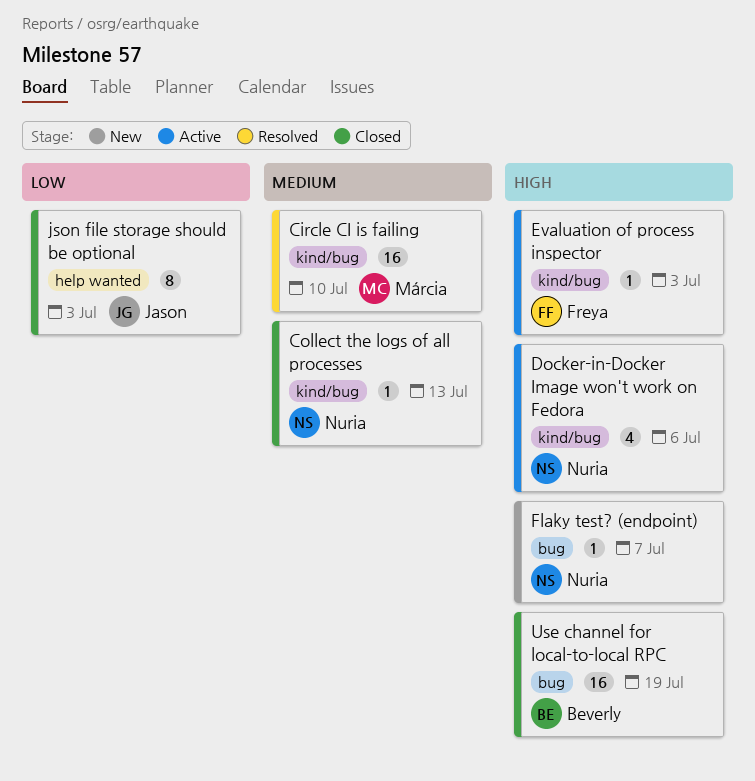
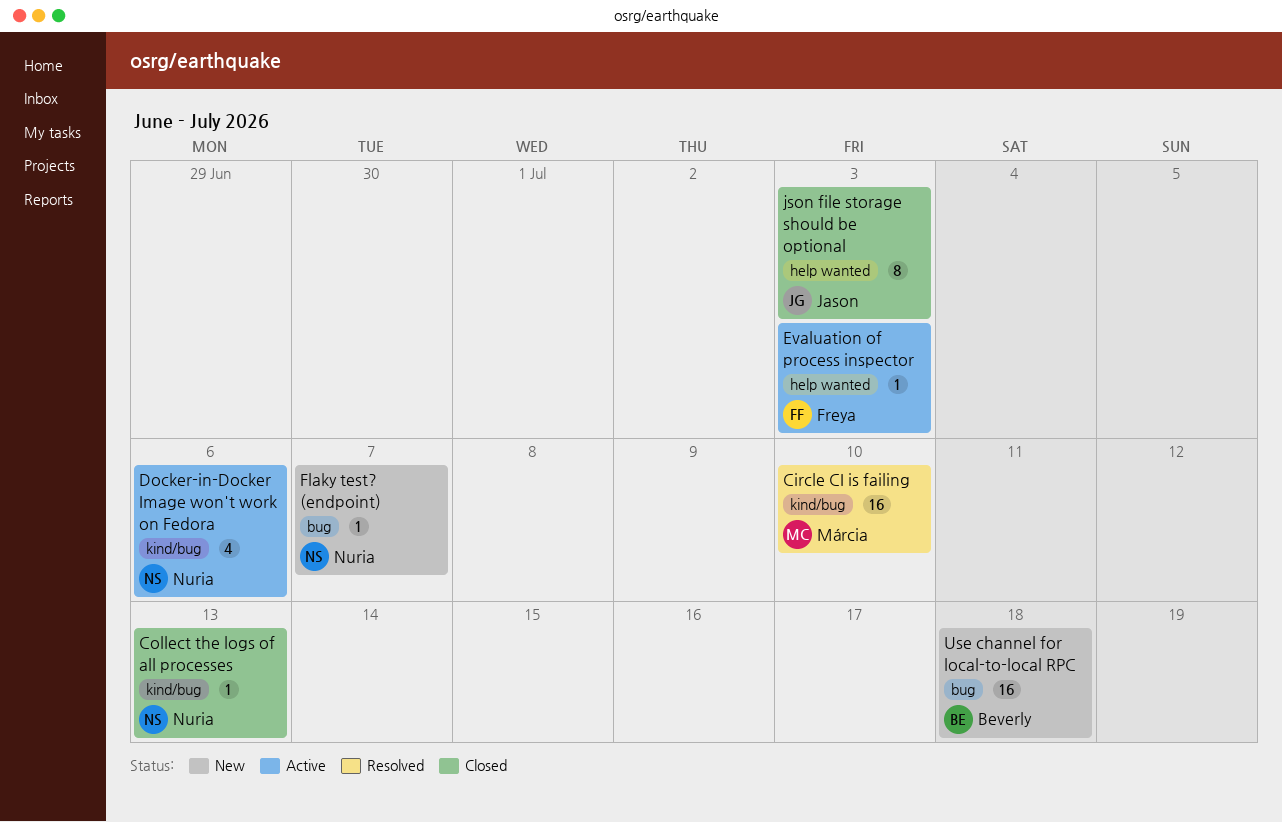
Evaluation of process inspector, label: kind/bug -> help wanted
Use channel for local-to-local RPC, status: Closed -> New
Use channel for local-to-local RPC, due: Jul 19 -> Jul 18

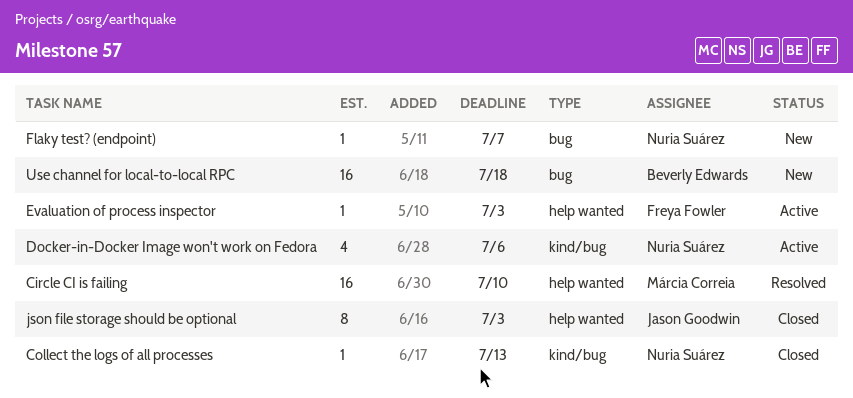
Circle CI is failing, label: kind/bug -> help wanted

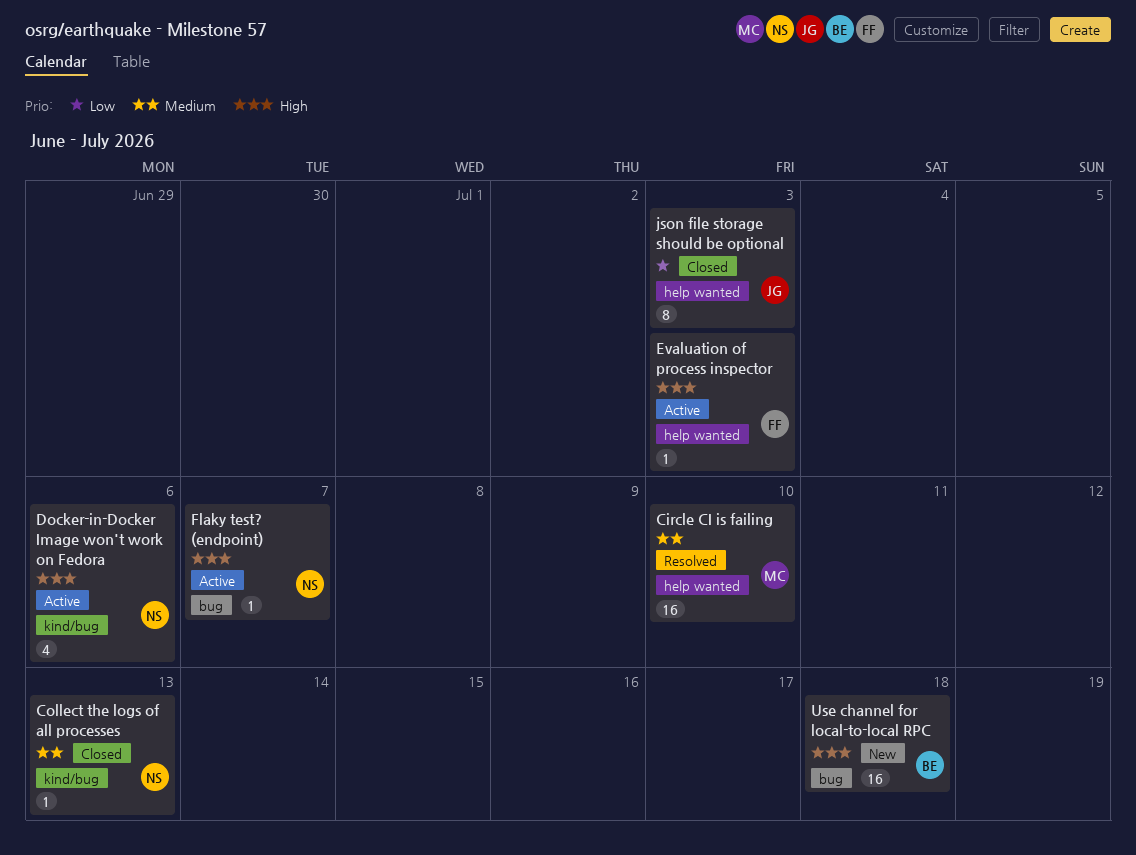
Flaky test? (endpoint), status: New -> Active

